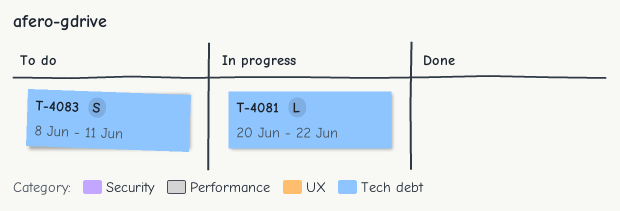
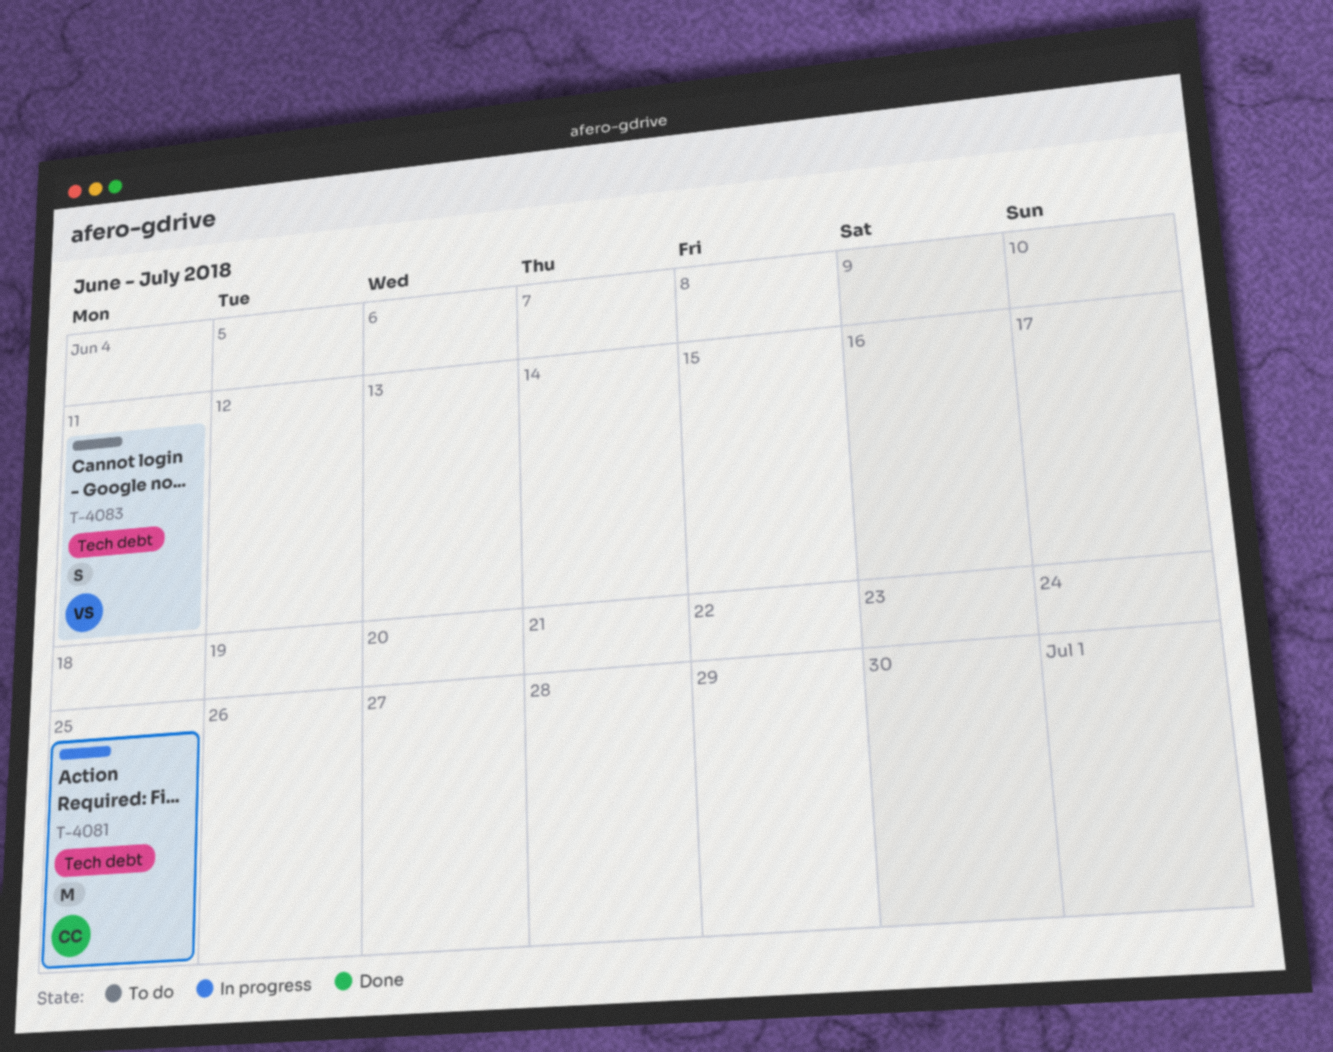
T-4081, estimate: L -> M
T-4081, due: Jun 22 -> Jun 25

